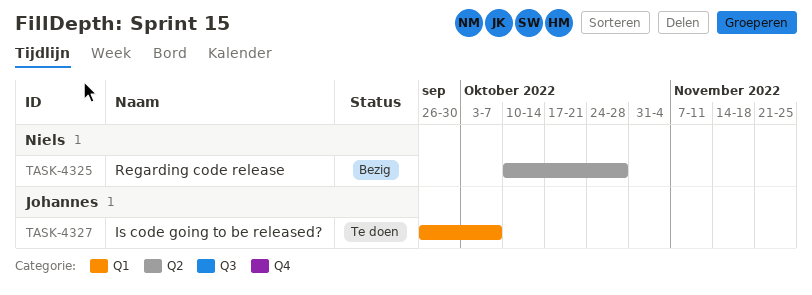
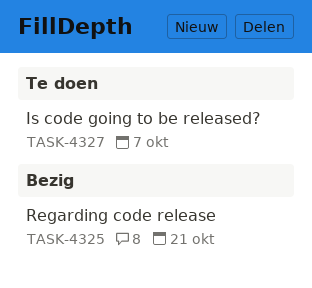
TASK-4325, due: Oct 28 -> Oct 21

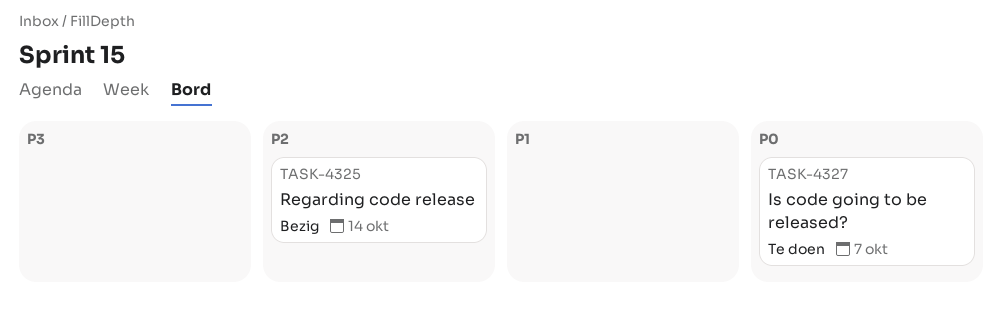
TASK-4325, due: Oct 21 -> Oct 14

